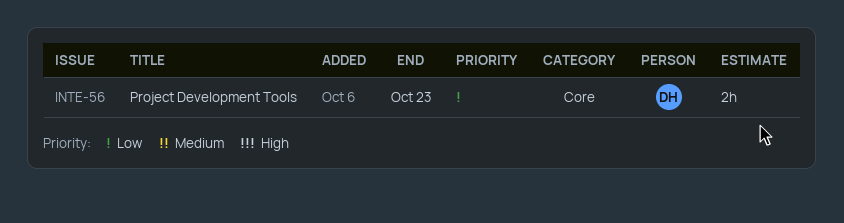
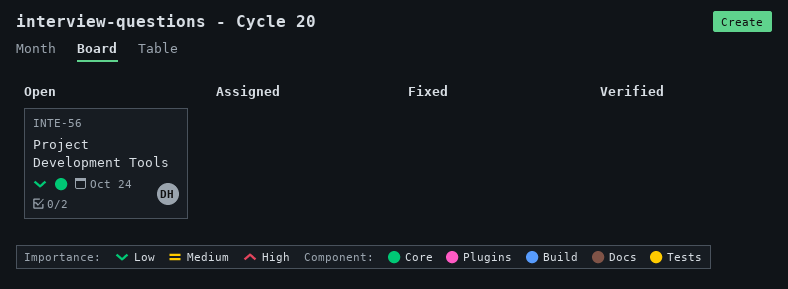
INTE-56, due: Oct 23 -> Oct 24

